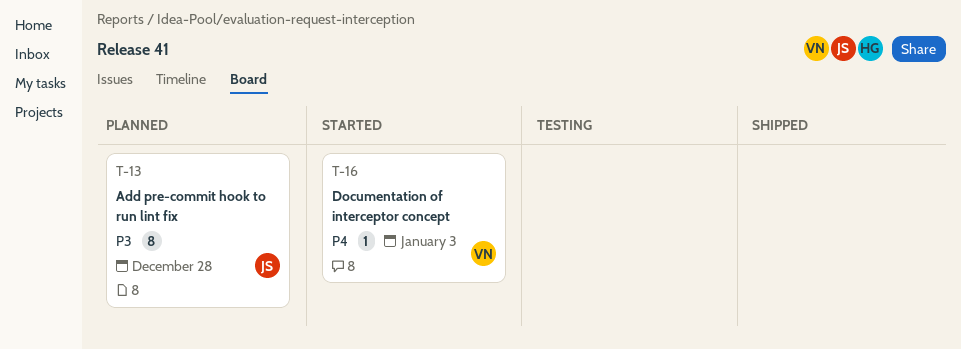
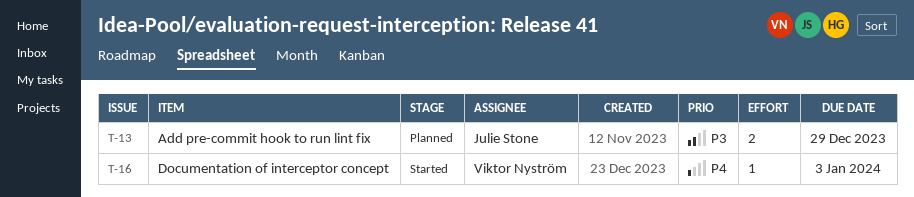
T-13, estimate: 8 -> 2
T-13, due: Dec 28 -> Dec 29

